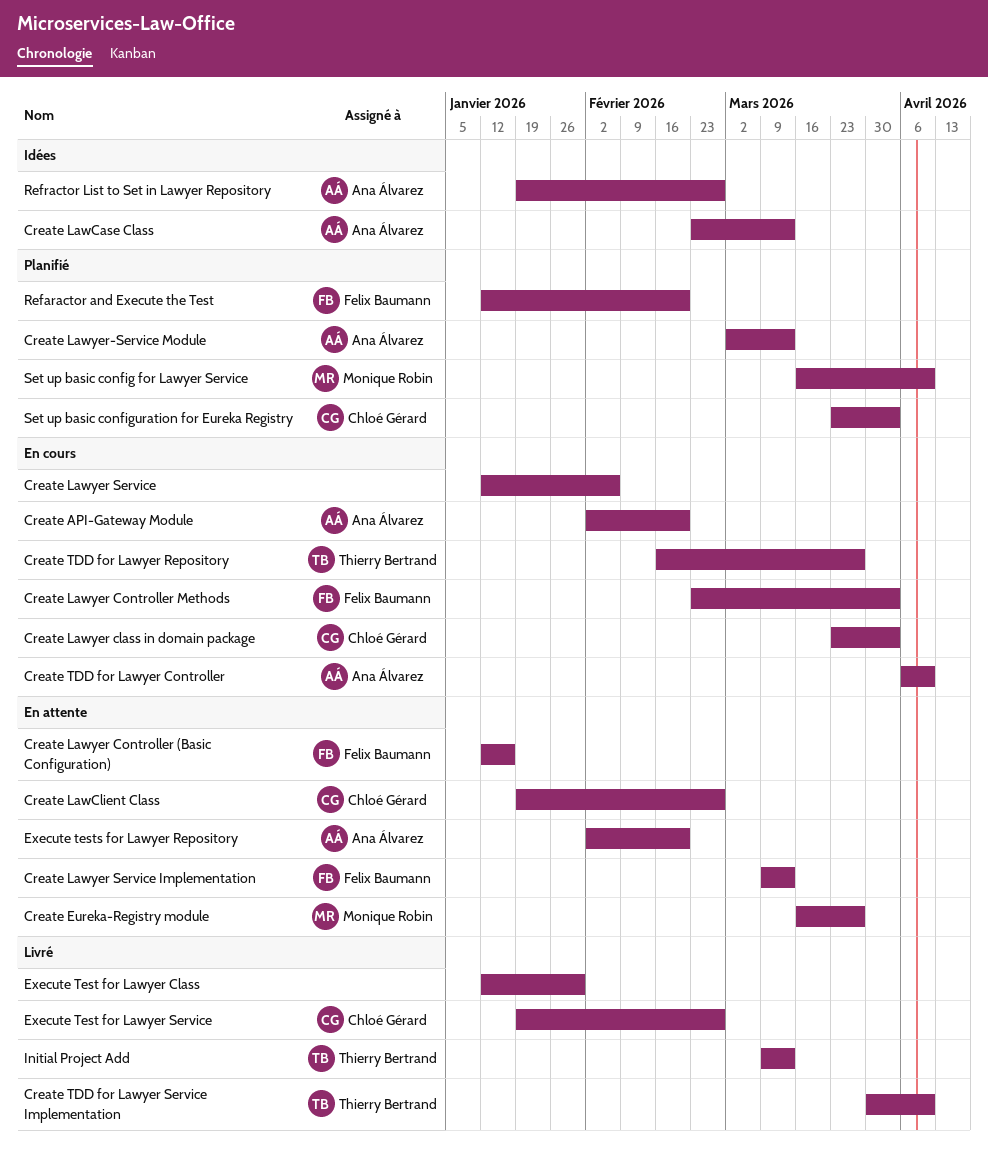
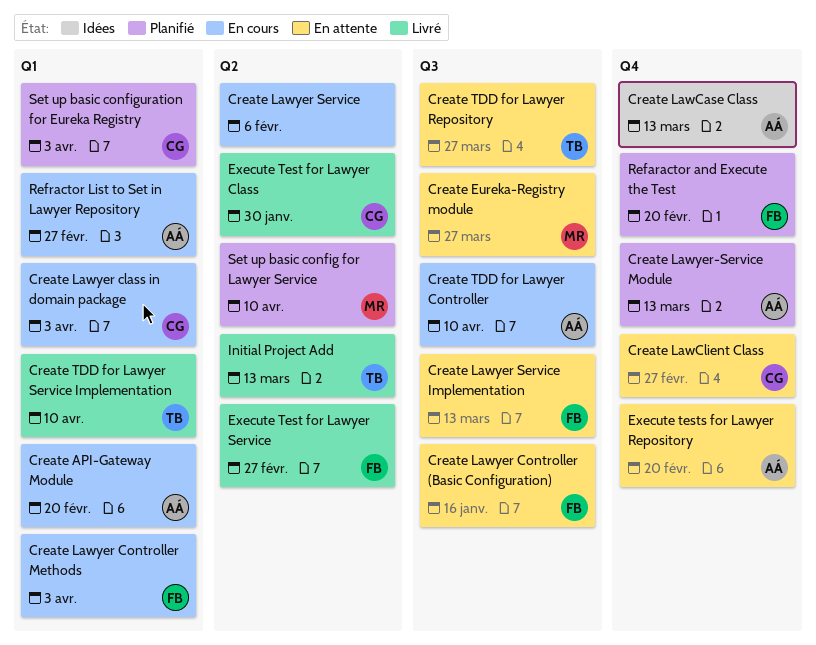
Create TDD for Lawyer Repository, status: En cours -> En attente
Execute Test for Lawyer Class, owner: none -> Chloé Gérard
Execute Test for Lawyer Service, owner: Chloé Gérard -> Felix Baumann
Refractor List to Set in Lawyer Repository, status: Idées -> En cours

